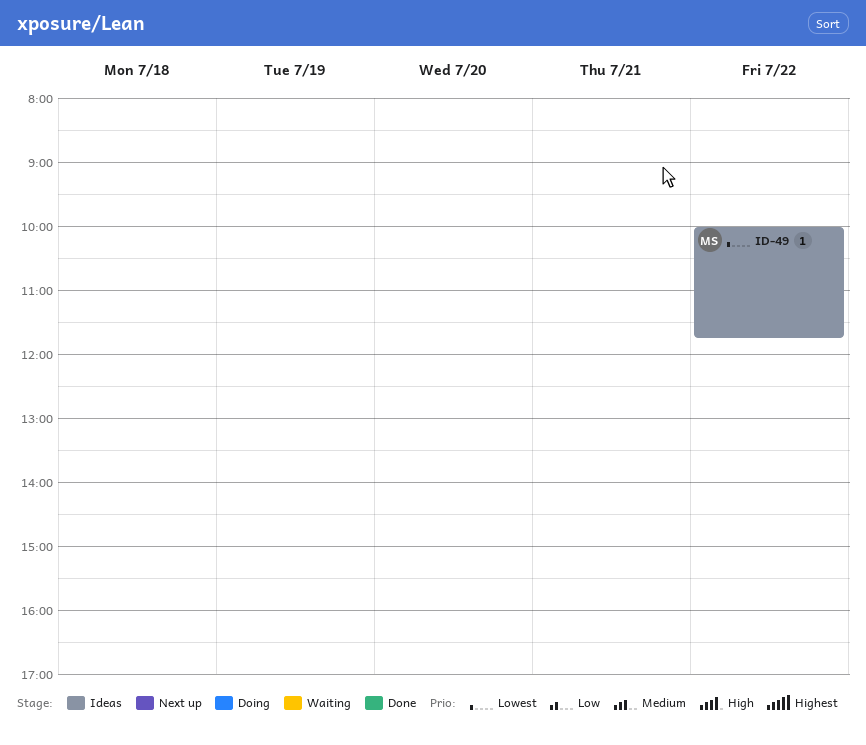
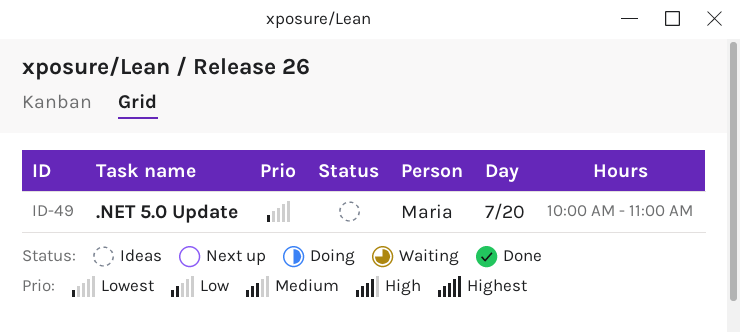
ID-49, day: Jul 22 -> Jul 20
ID-49, ends: 11:45 -> 11:00

